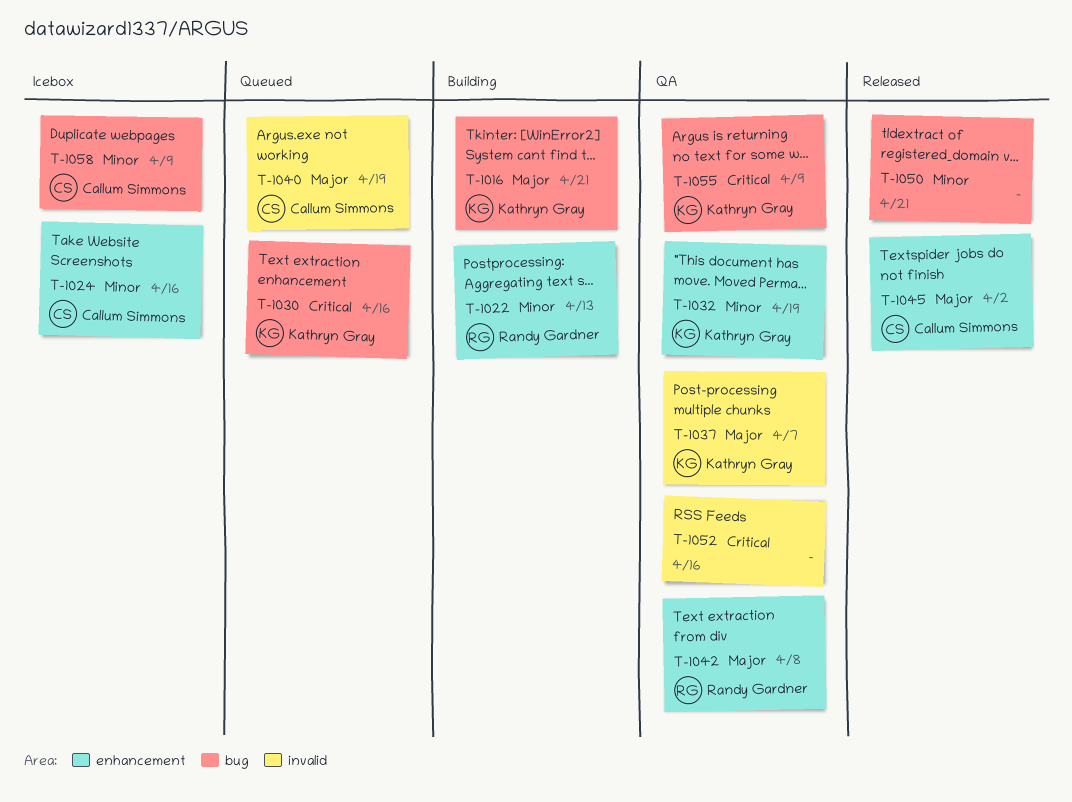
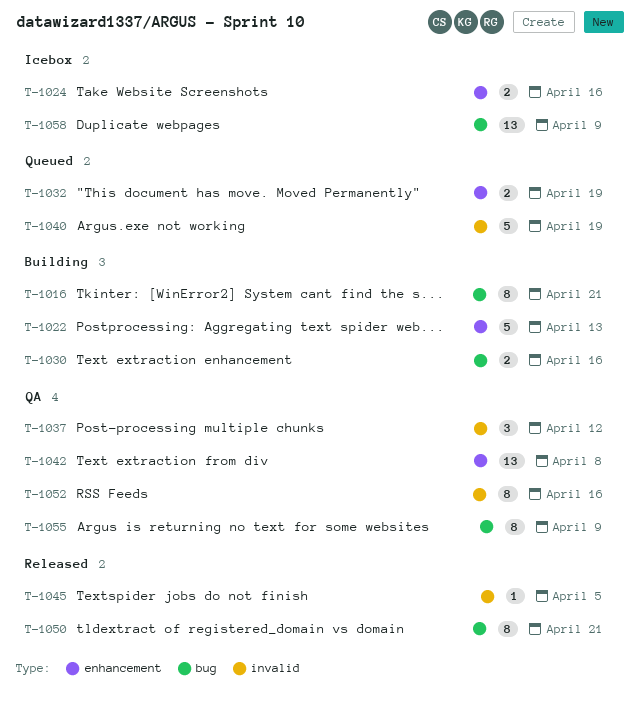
T-1030, status: Queued -> Building
T-1032, status: QA -> Queued
T-1037, due: Apr 7 -> Apr 12
T-1045, label: enhancement -> invalid
T-1045, due: Apr 2 -> Apr 5

